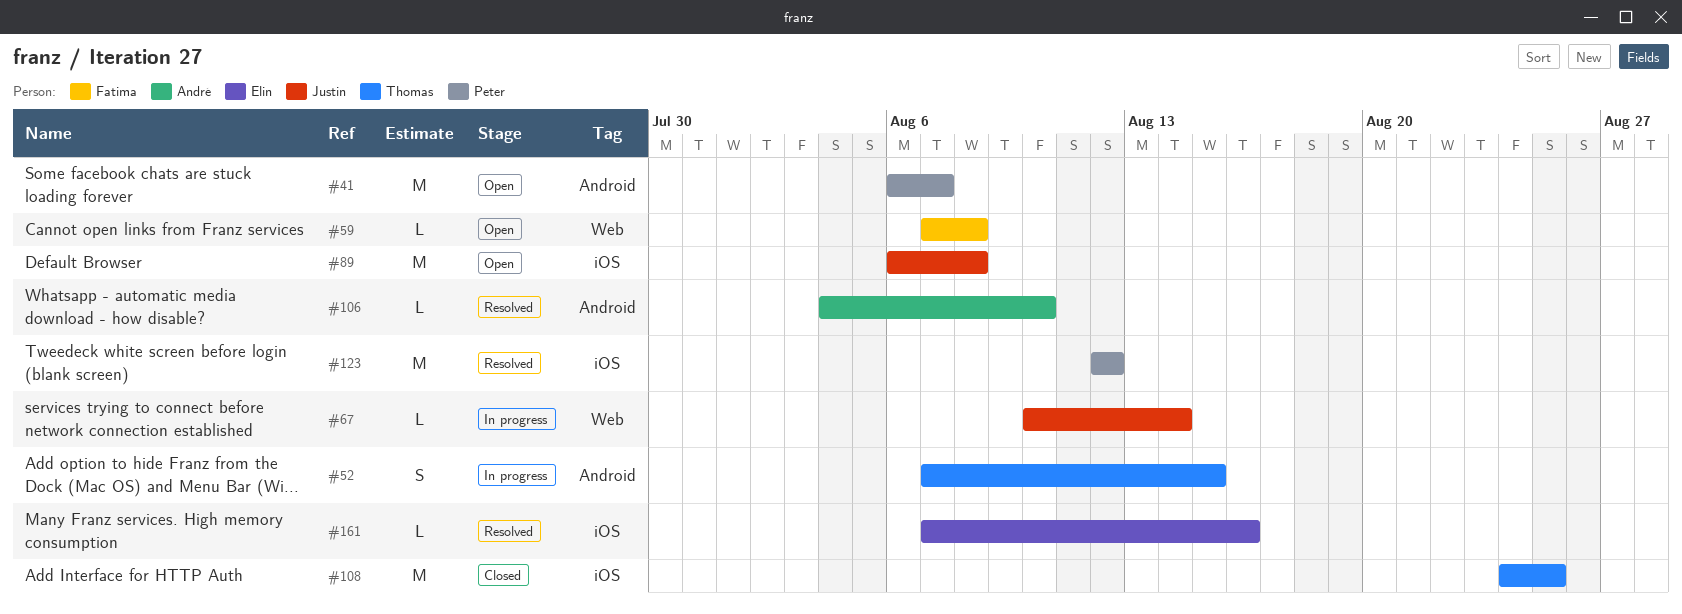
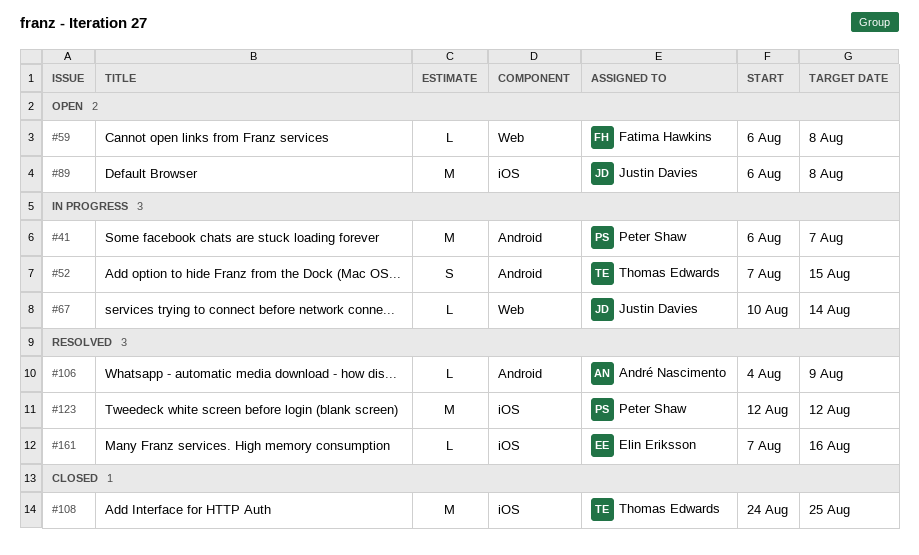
#41, status: Open -> In progress
#59, start: Aug 7 -> Aug 6
#106, due: Aug 10 -> Aug 9

